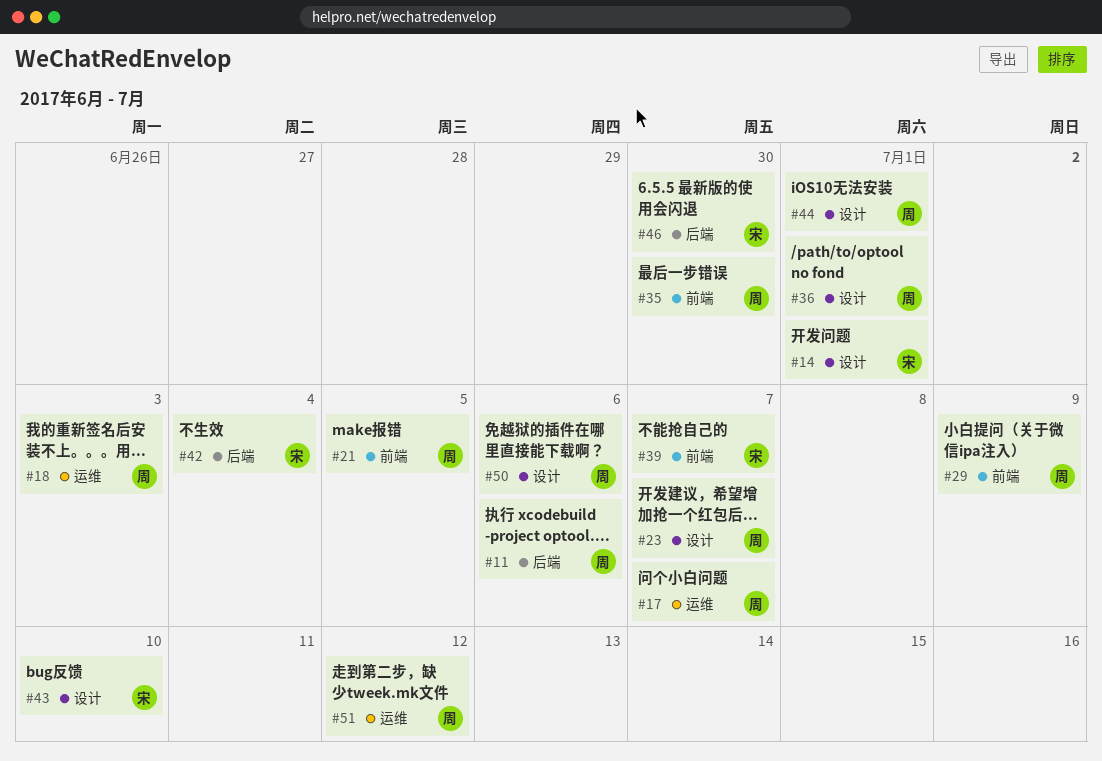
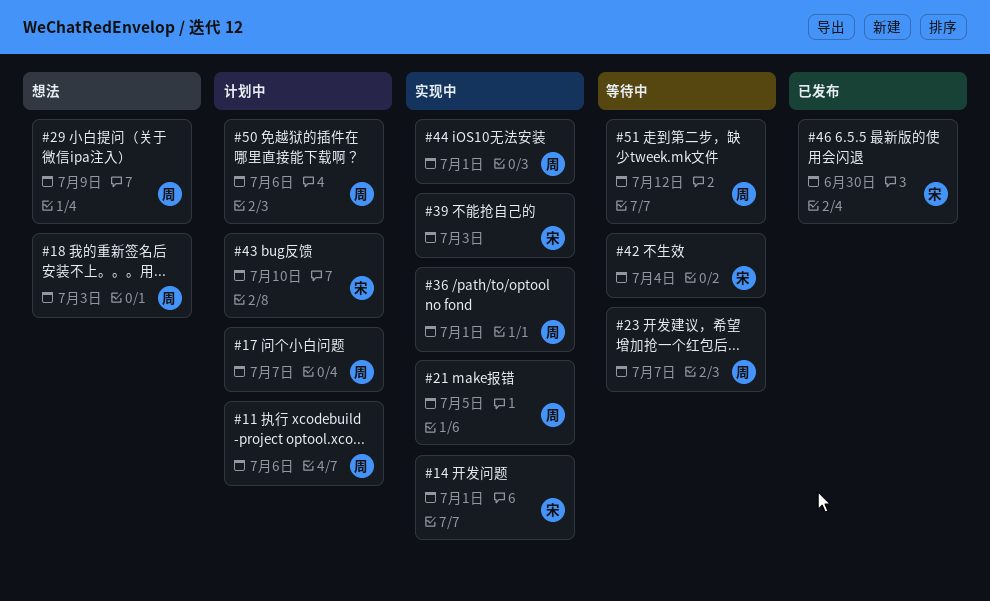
#35: present -> none
#39, due: Jul 7 -> Jul 3

